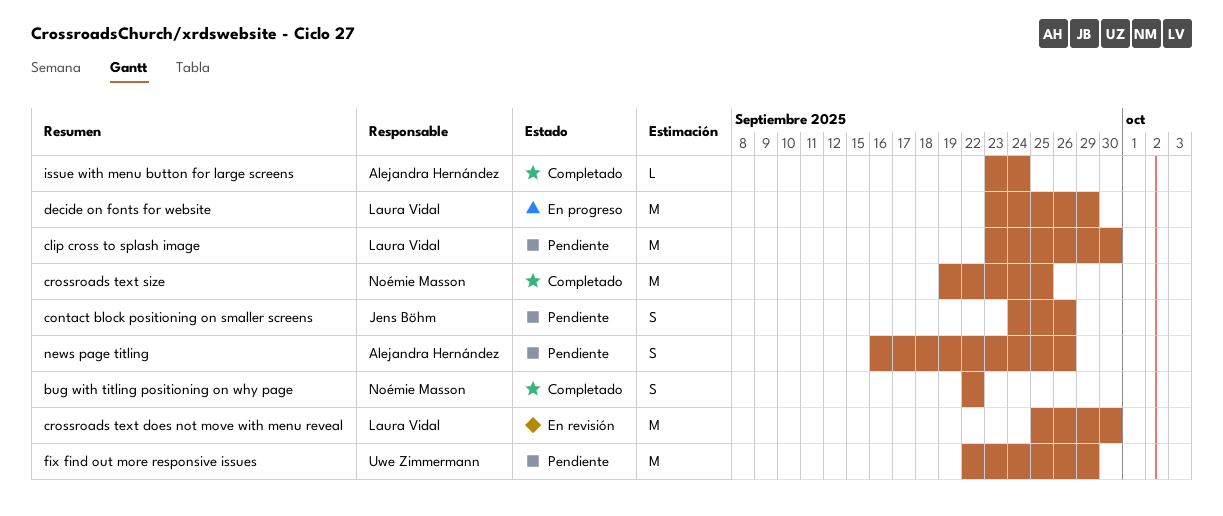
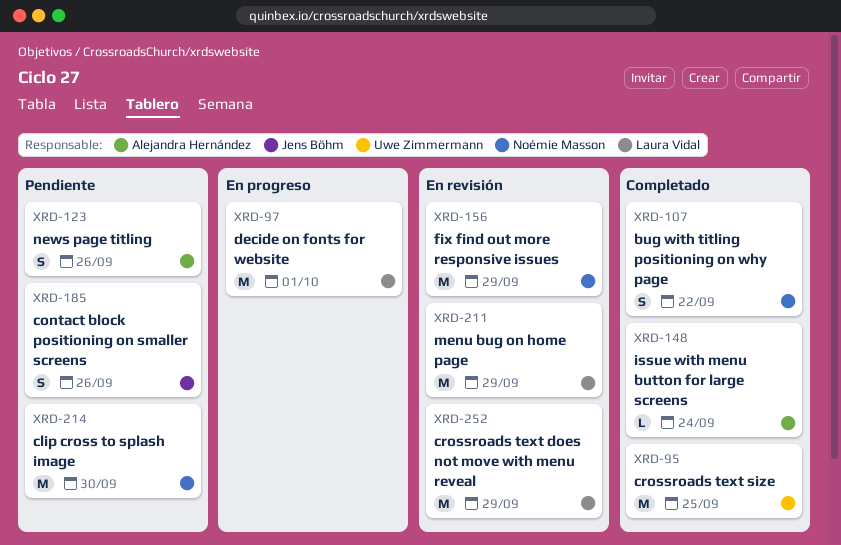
clip cross to splash image, owner: Laura Vidal -> Noémie Masson
crossroads text does not move with menu reveal, due: Sep 30 -> Sep 29
crossroads text size, owner: Noémie Masson -> Uwe Zimmermann
decide on fonts for website, due: Sep 29 -> Oct 1
fix find out more responsive issues, status: Pendiente -> En revisión
fix find out more responsive issues, owner: Uwe Zimmermann -> Noémie Masson
menu bug on home page: none -> present

